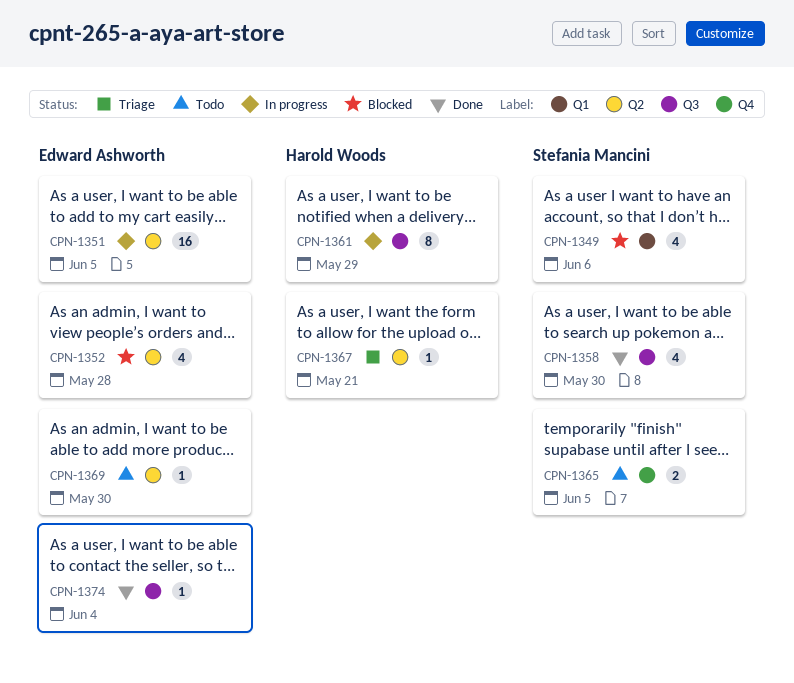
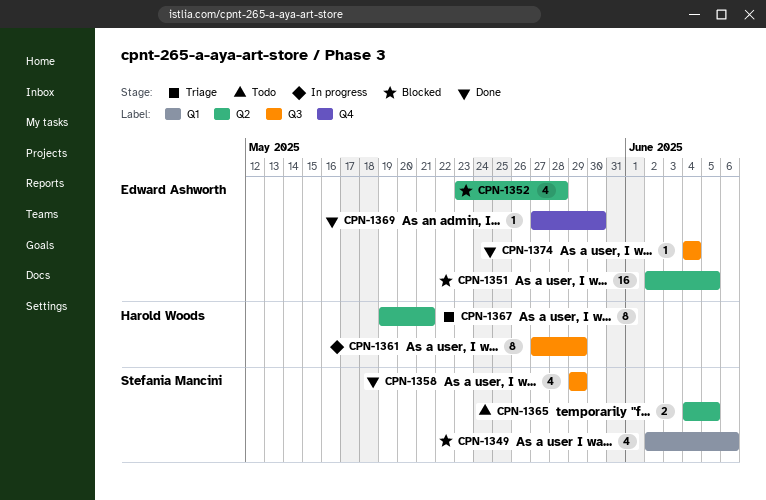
CPN-1351, status: In progress -> Blocked
CPN-1358, due: May 30 -> May 29
CPN-1365, label: Q4 -> Q2
CPN-1367, estimate: 1 -> 8
CPN-1369, status: Todo -> Done
CPN-1369, label: Q2 -> Q4

